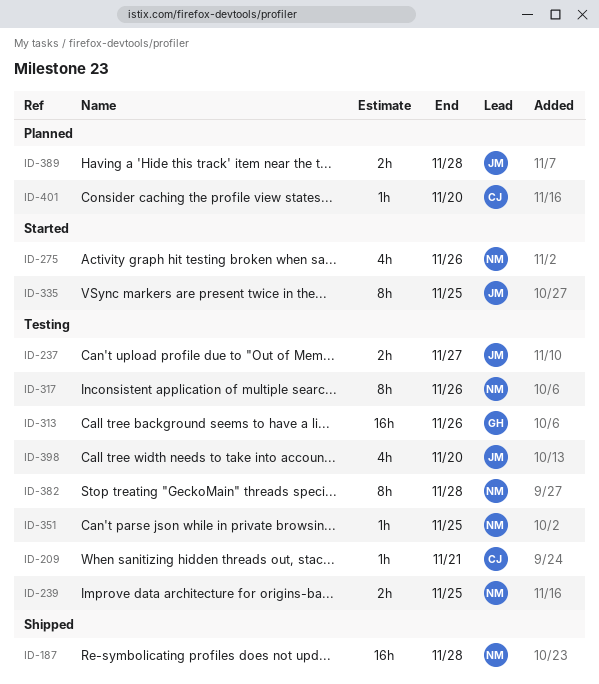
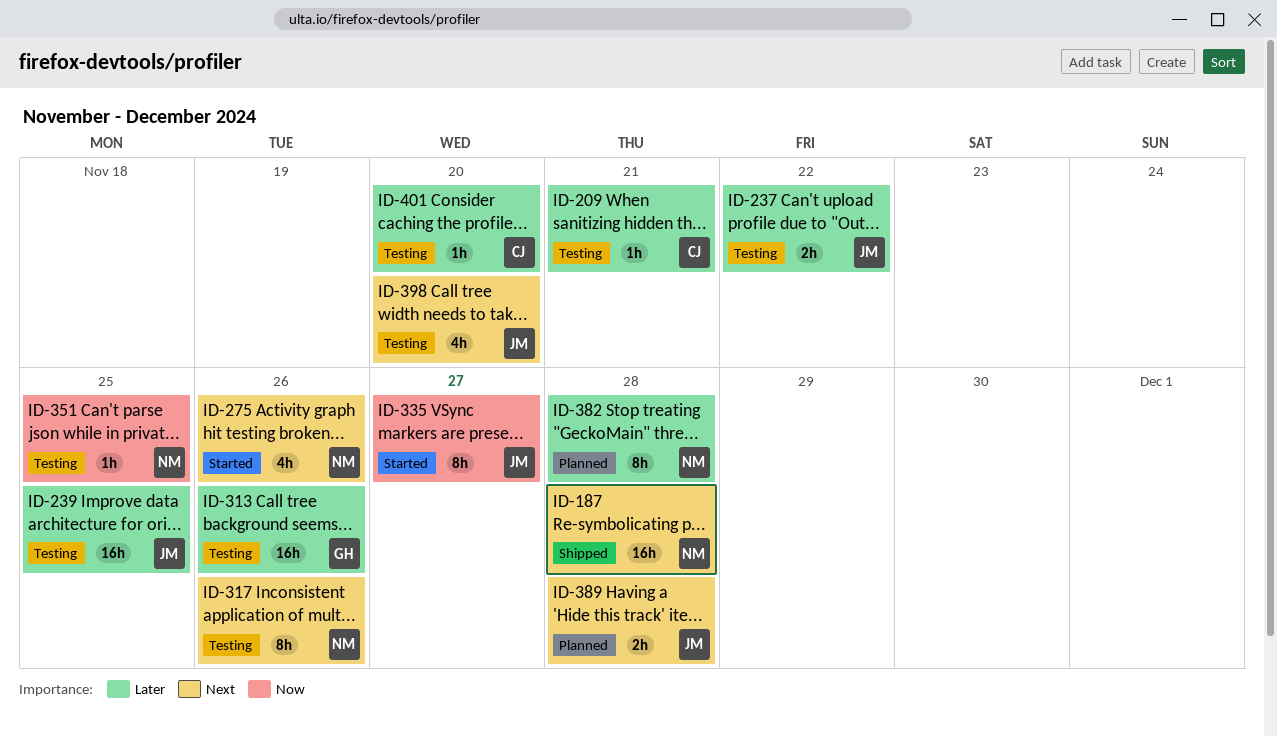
ID-237, due: Nov 27 -> Nov 22
ID-239, owner: NM -> JM
ID-239, estimate: 2h -> 16h
ID-335, due: Nov 25 -> Nov 27
ID-382, status: Testing -> Planned
ID-401, status: Planned -> Testing

